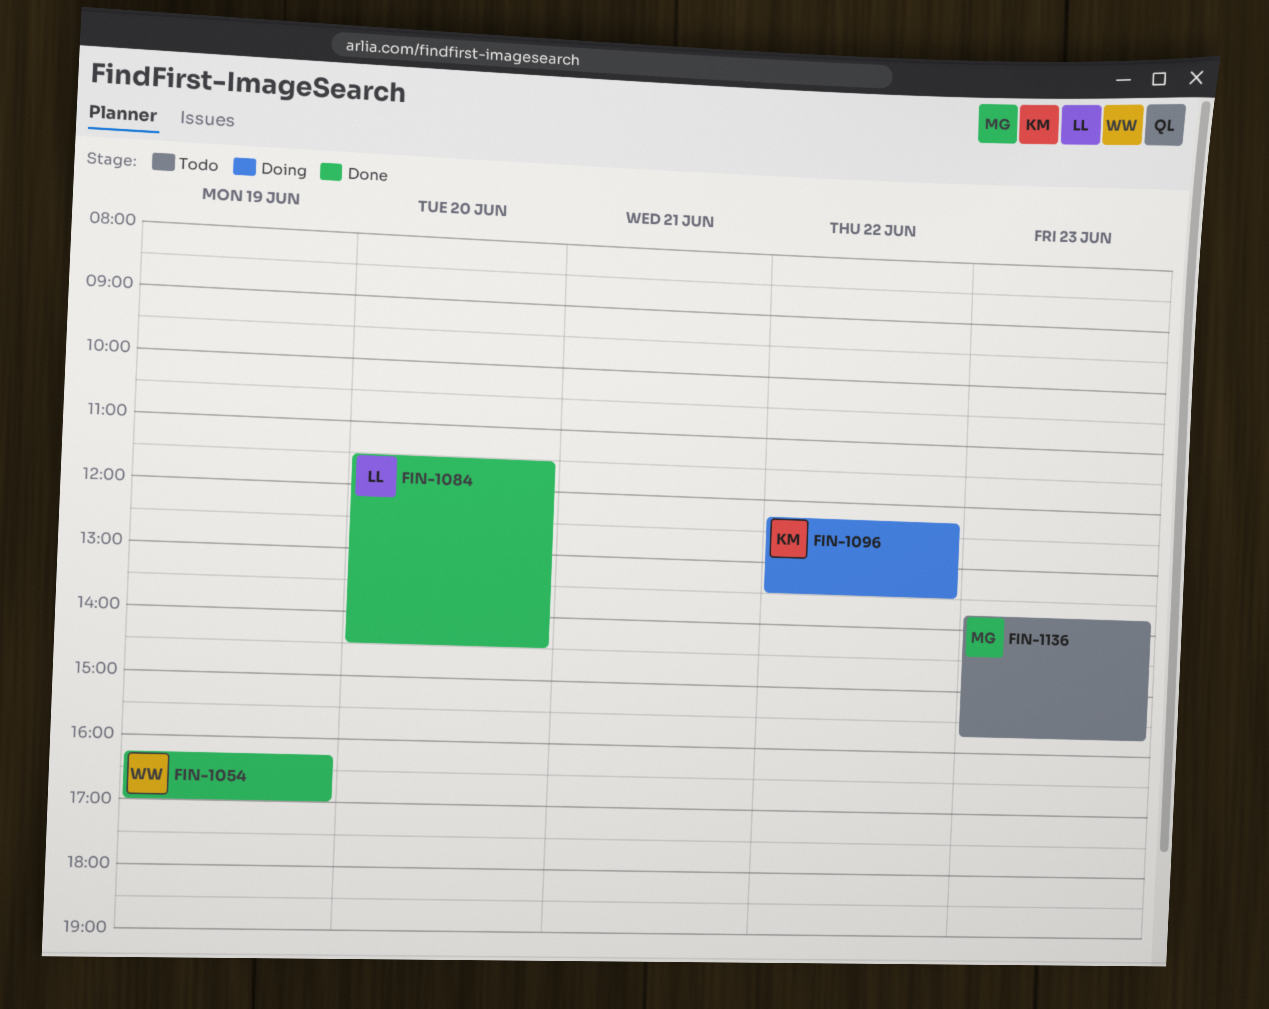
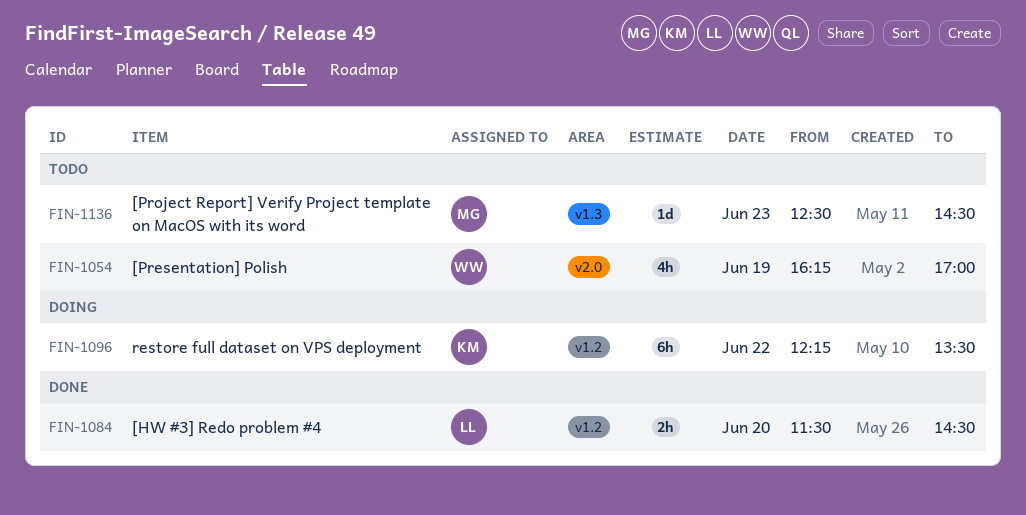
FIN-1054, status: Done -> Todo
FIN-1136, begins: 13:45 -> 12:30
FIN-1136, ends: 15:45 -> 14:30

